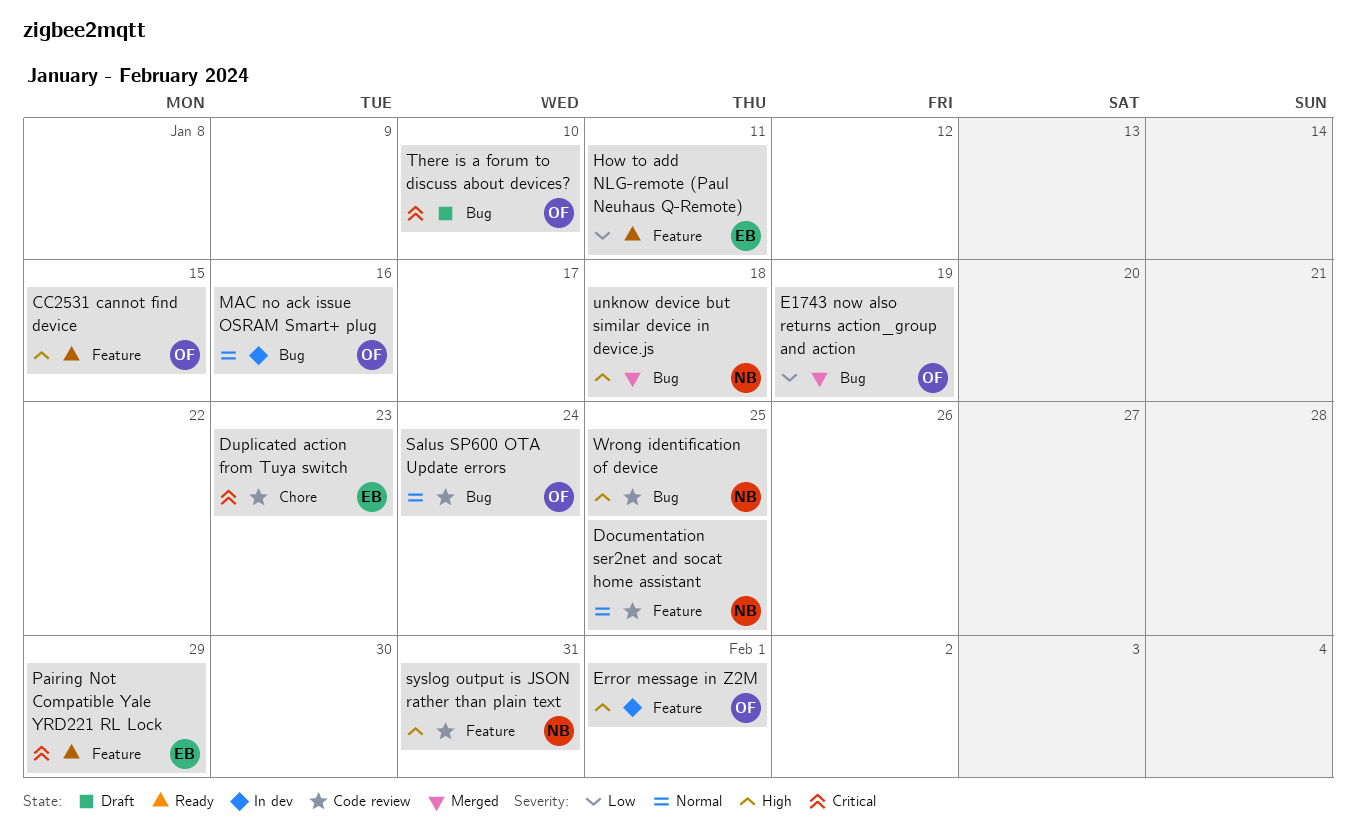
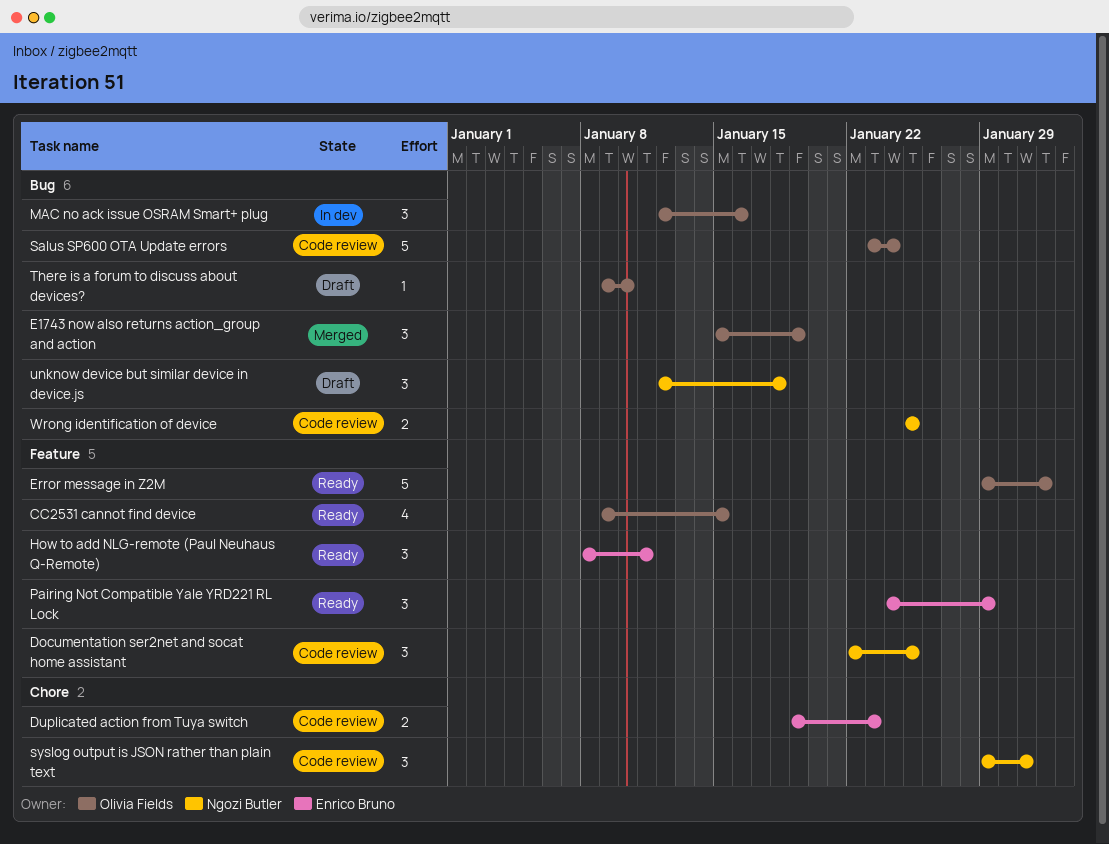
Error message in Z2M, status: In dev -> Ready
syslog output is JSON rather than plain text, label: Feature -> Chore
unknow device but similar device in device.js, status: Merged -> Draft

